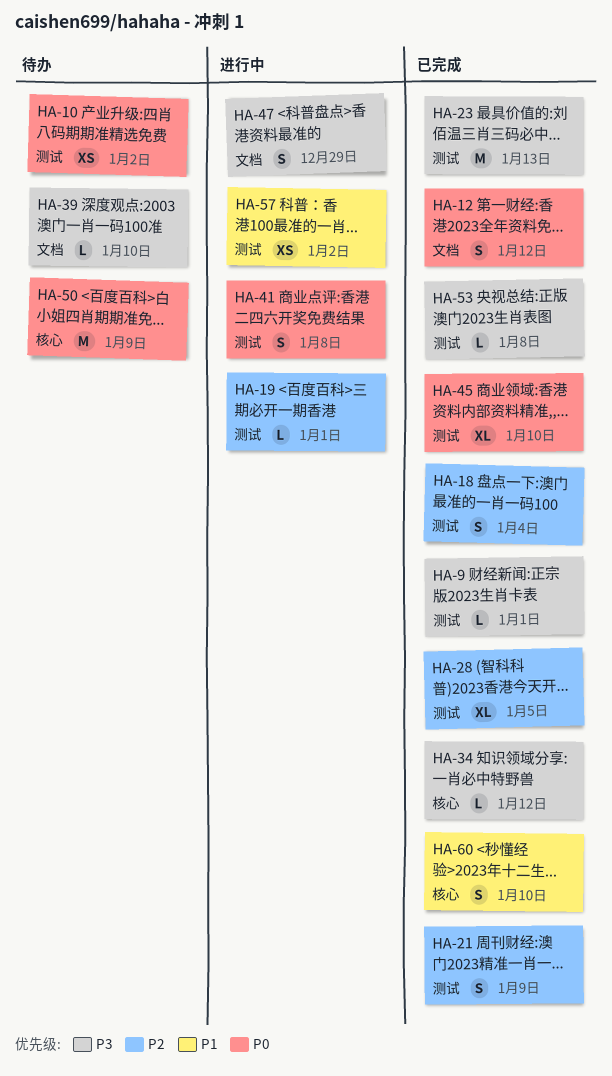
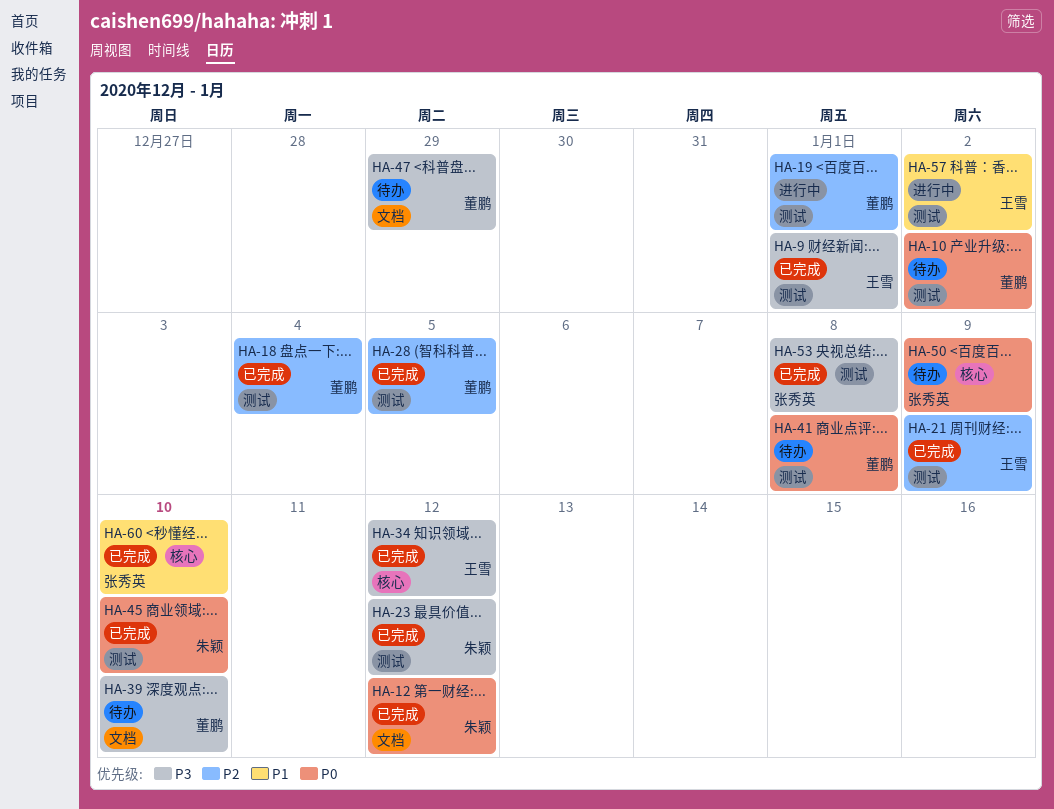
HA-23, due: Jan 13 -> Jan 12
HA-41, status: 进行中 -> 待办
HA-47, status: 进行中 -> 待办

